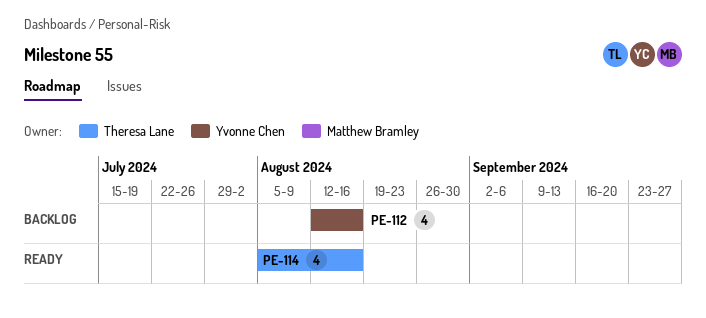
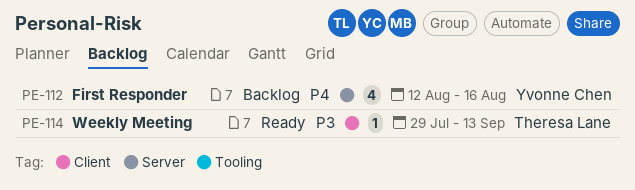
PE-114, estimate: 4 -> 1
PE-114, start: Aug 5 -> Jul 29
PE-114, due: Aug 16 -> Sep 13

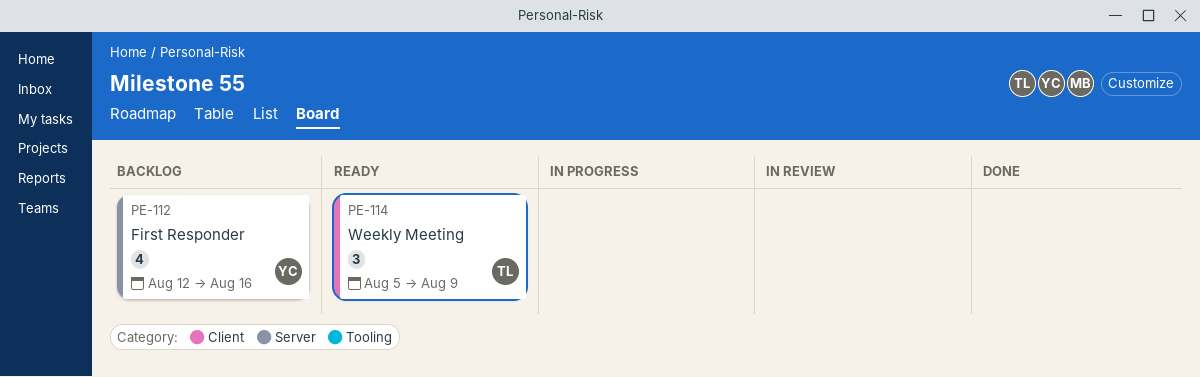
PE-114, estimate: 1 -> 3
PE-114, start: Jul 29 -> Aug 5
PE-114, due: Sep 13 -> Aug 9

